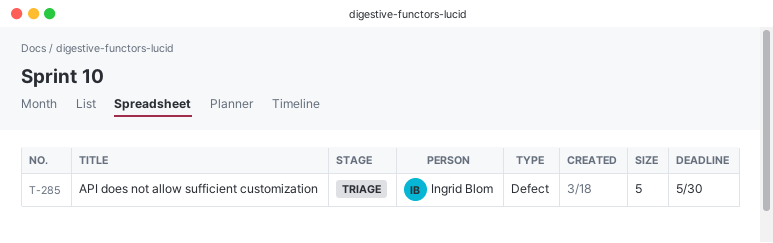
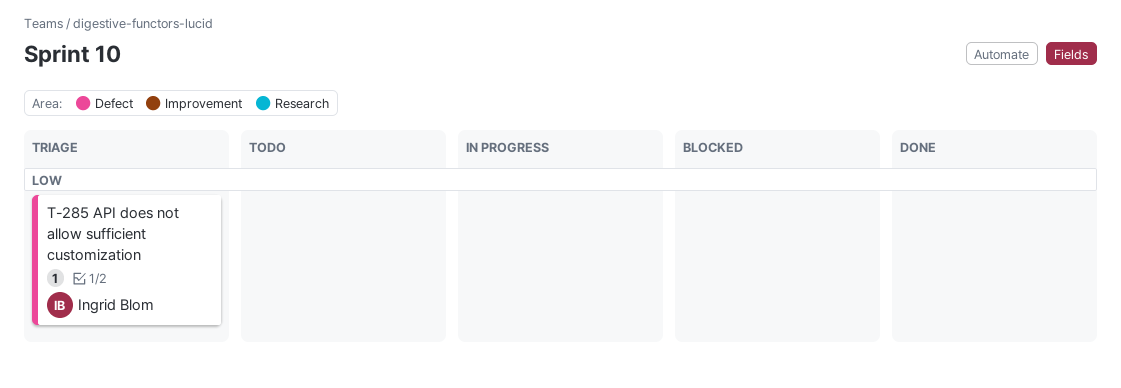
T-285, estimate: 5 -> 1

